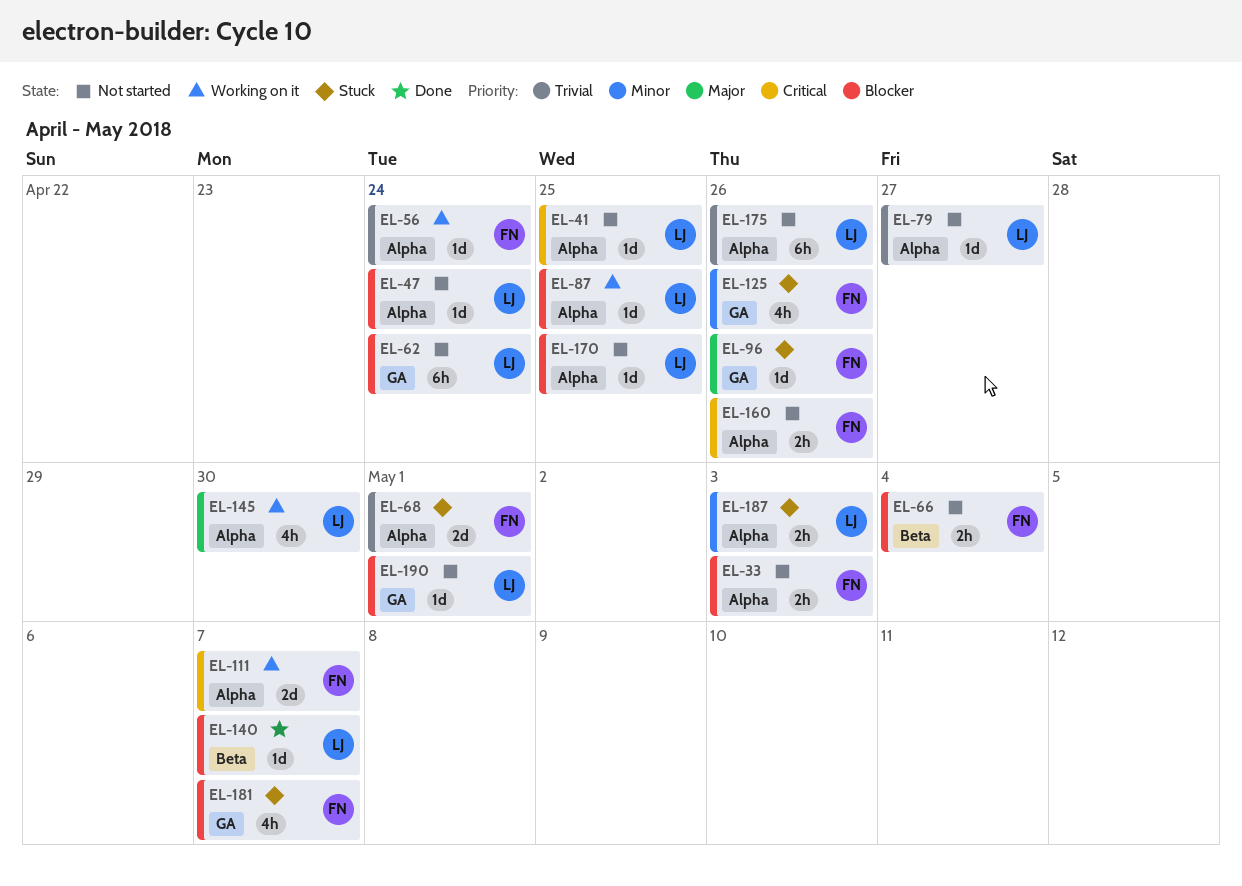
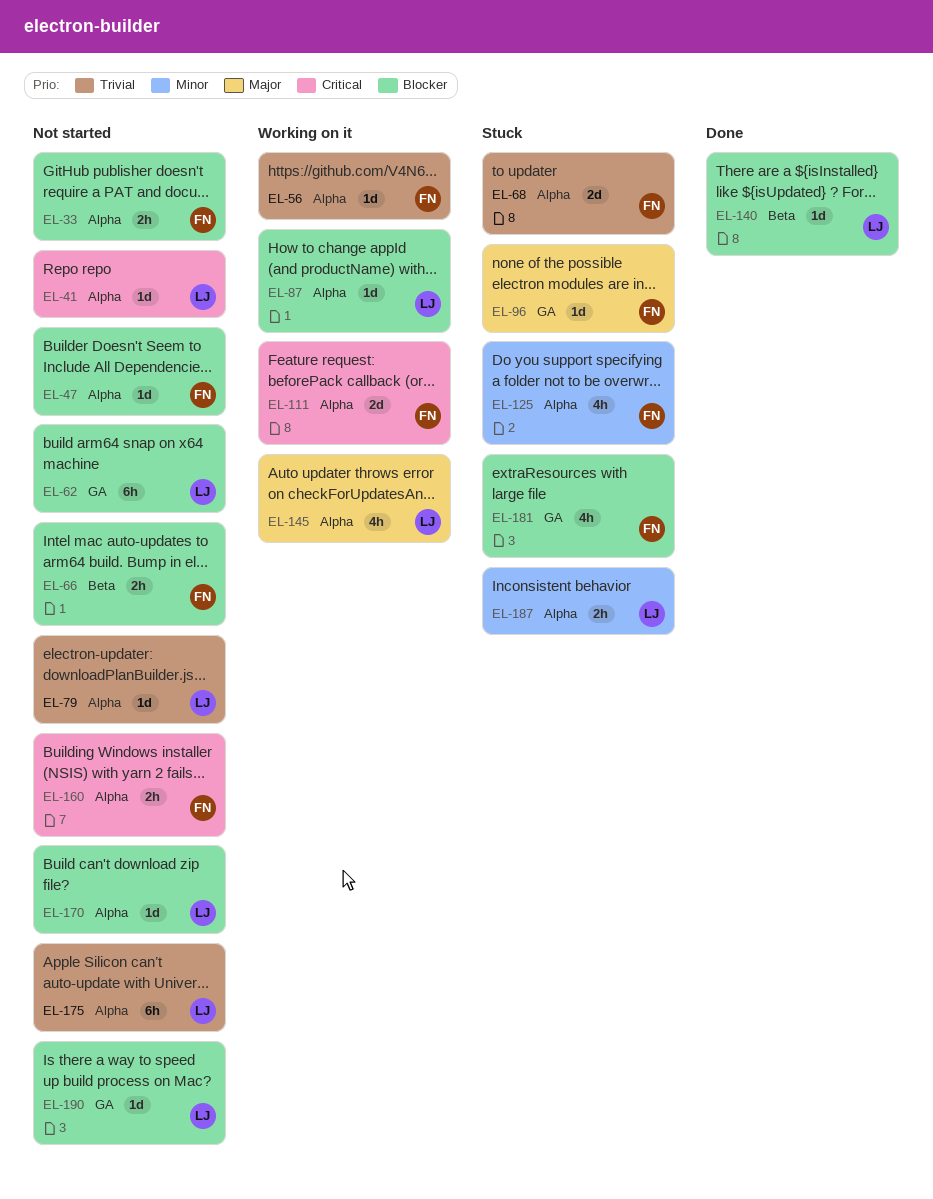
EL-47, owner: LJ -> FN
EL-125, label: GA -> Alpha

